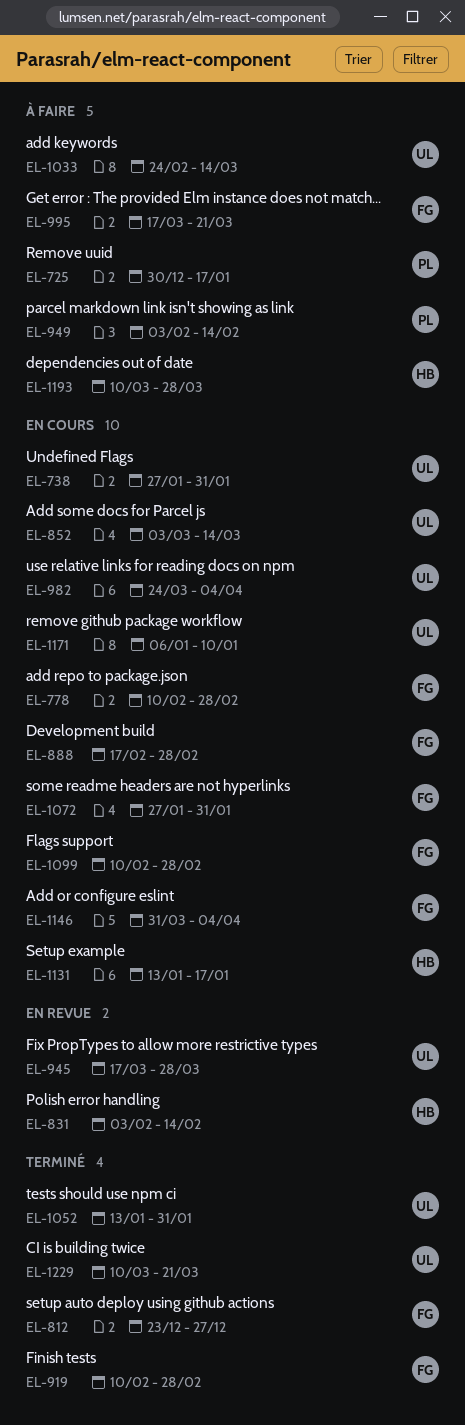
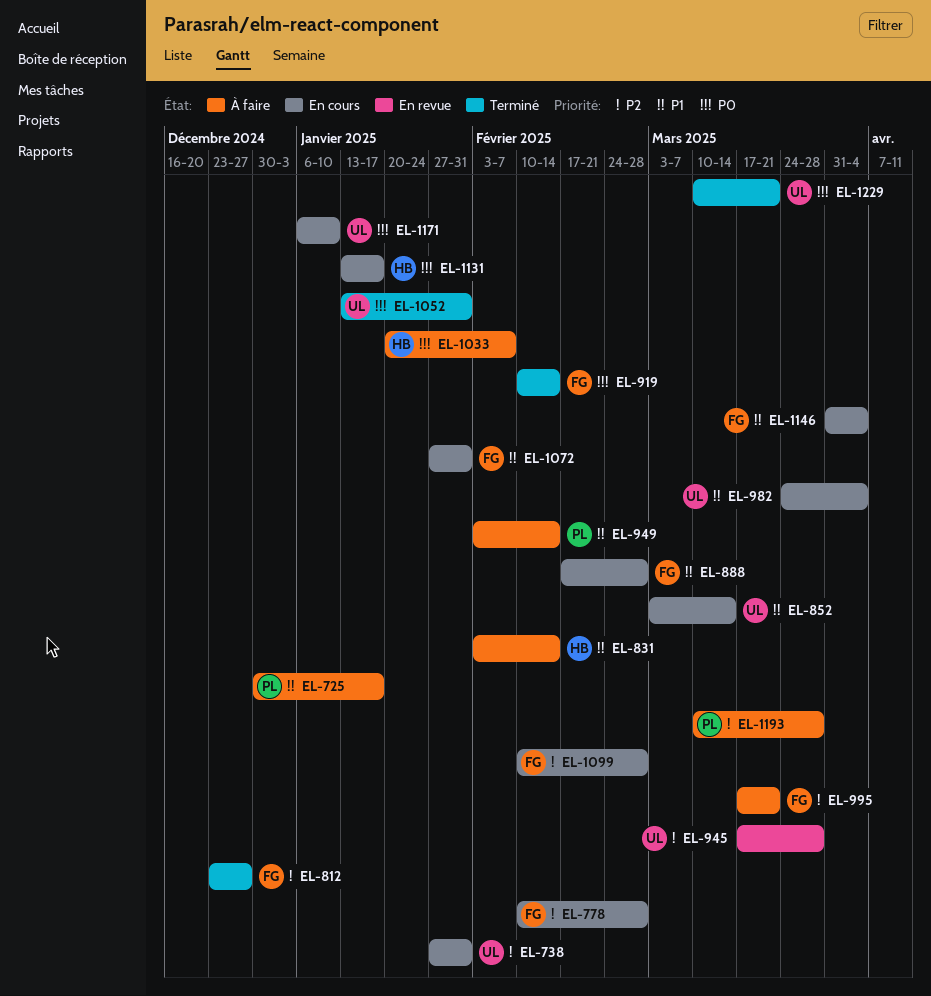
EL-831, status: En revue -> À faire
EL-919, due: Feb 28 -> Feb 14
EL-1033, owner: UL -> HB
EL-1033, start: Feb 24 -> Jan 20
EL-1033, due: Mar 14 -> Feb 7
EL-1193, owner: HB -> PL

